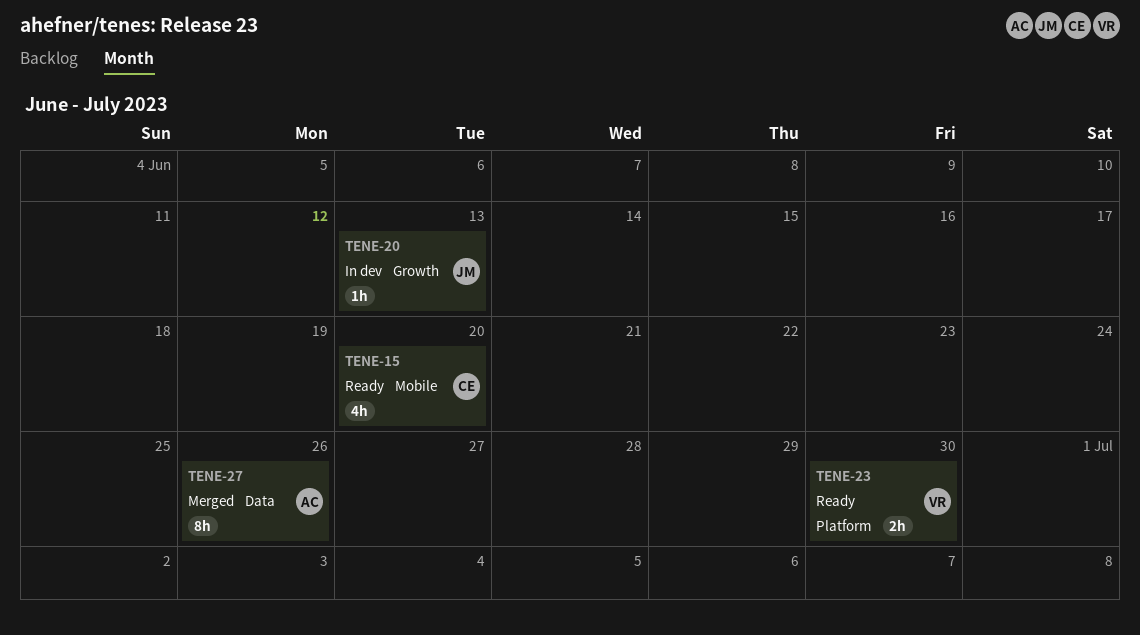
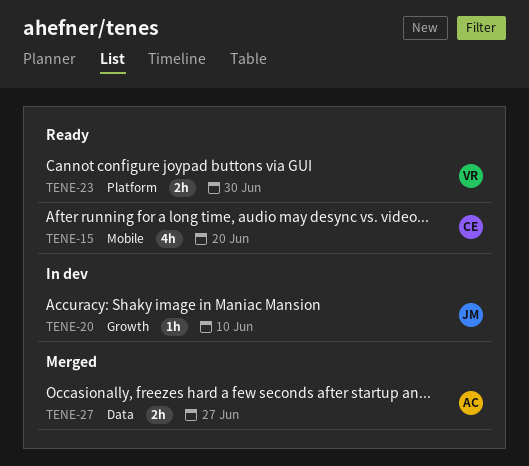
TENE-20, due: Jun 13 -> Jun 10
TENE-27, estimate: 8h -> 2h
TENE-27, due: Jun 26 -> Jun 27

